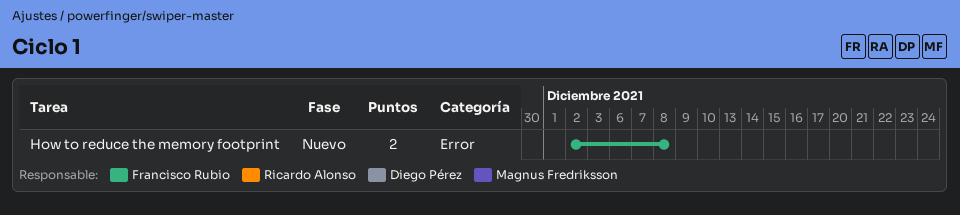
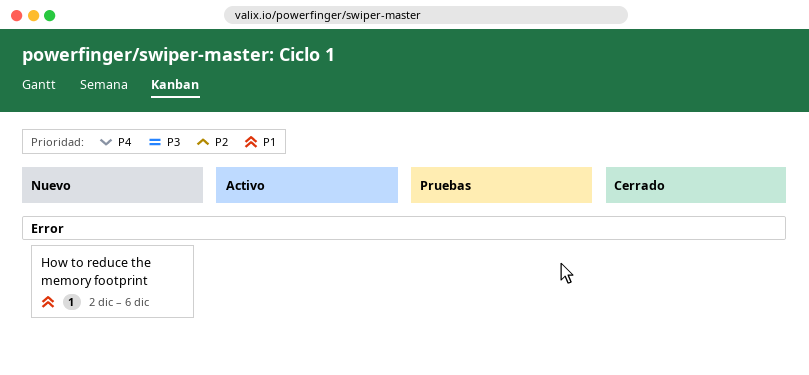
How to reduce the memory footprint, estimate: 2 -> 1
How to reduce the memory footprint, due: Dec 8 -> Dec 6

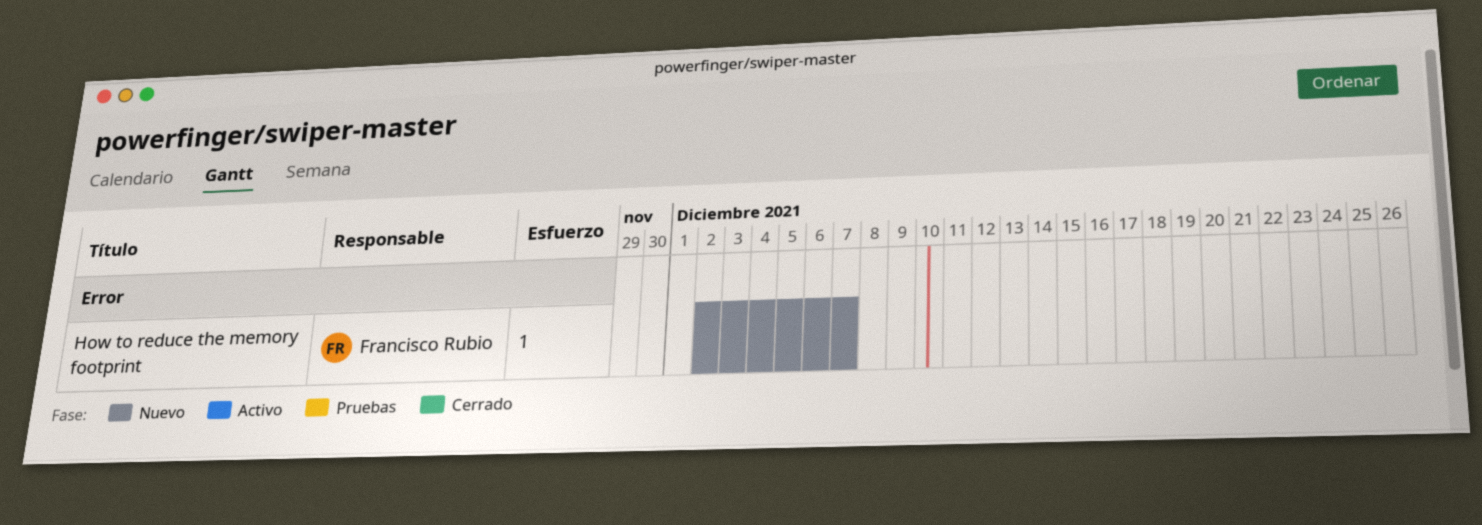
How to reduce the memory footprint, due: Dec 6 -> Dec 7

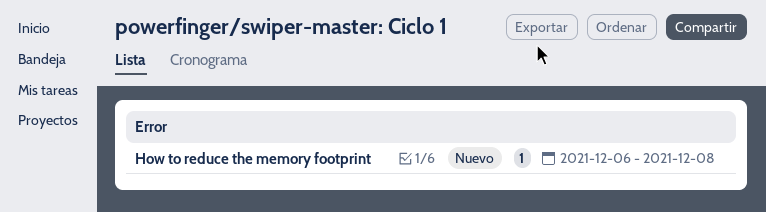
How to reduce the memory footprint, start: Dec 2 -> Dec 6
How to reduce the memory footprint, due: Dec 7 -> Dec 8

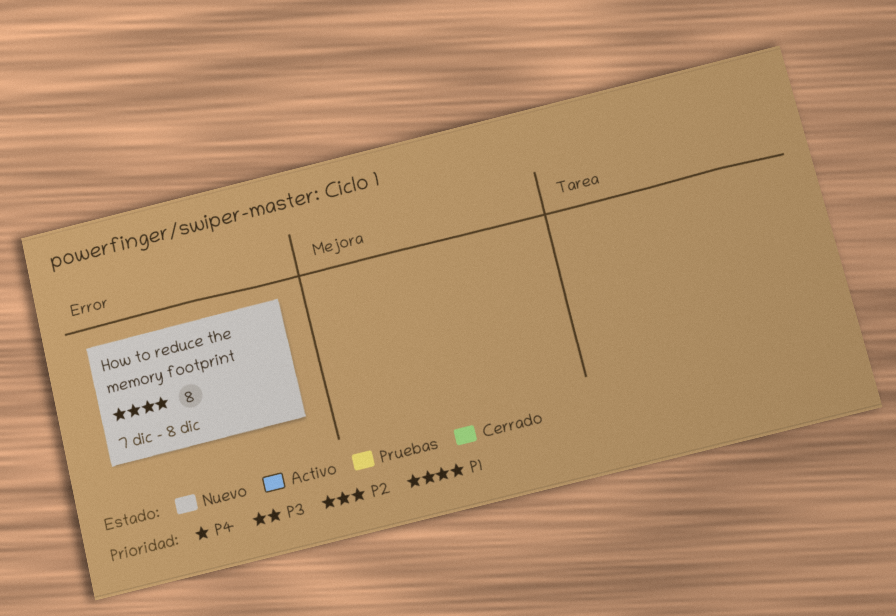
How to reduce the memory footprint, estimate: 1 -> 8
How to reduce the memory footprint, start: Dec 6 -> Dec 7

